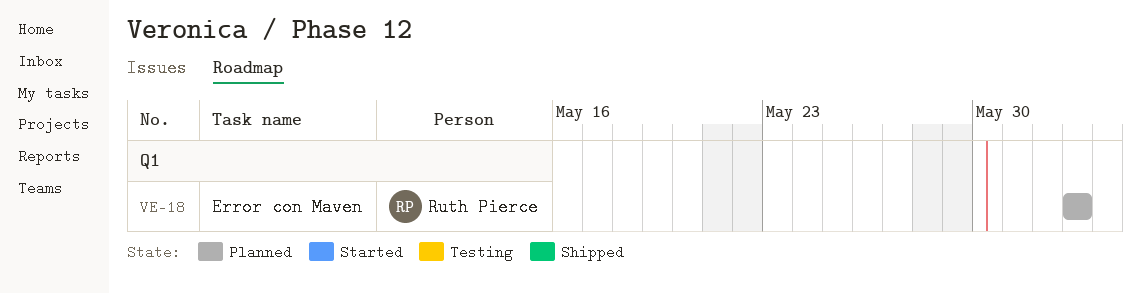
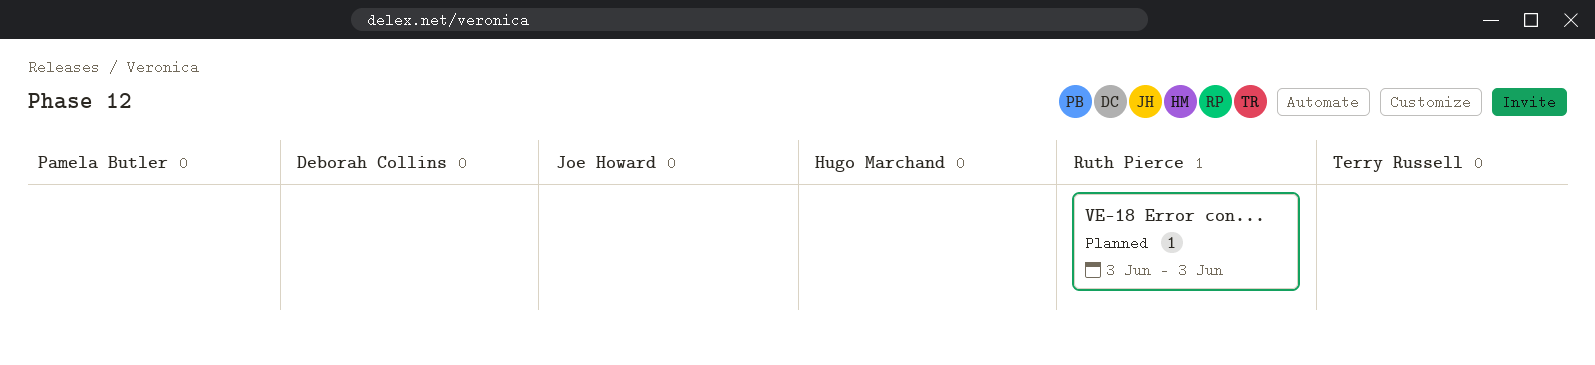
VE-18, start: Jun 2 -> Jun 3
VE-18, due: Jun 2 -> Jun 3

